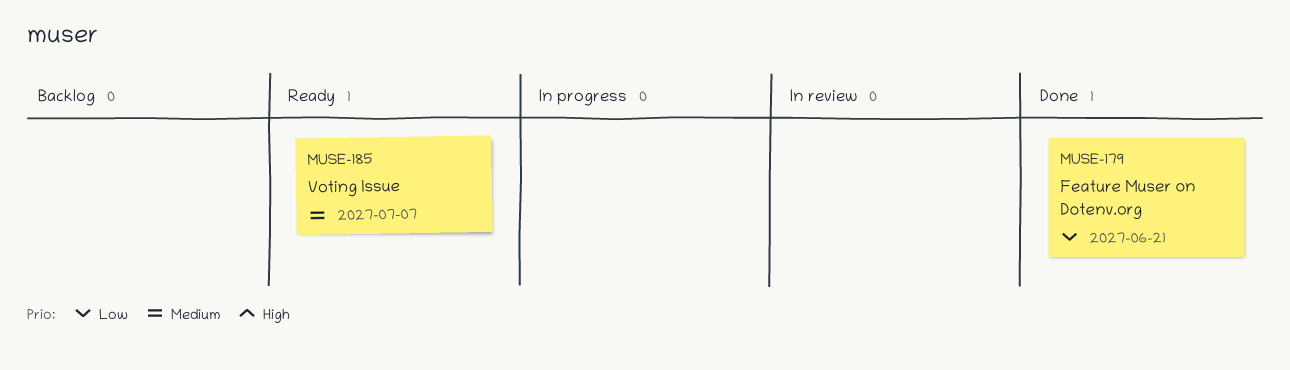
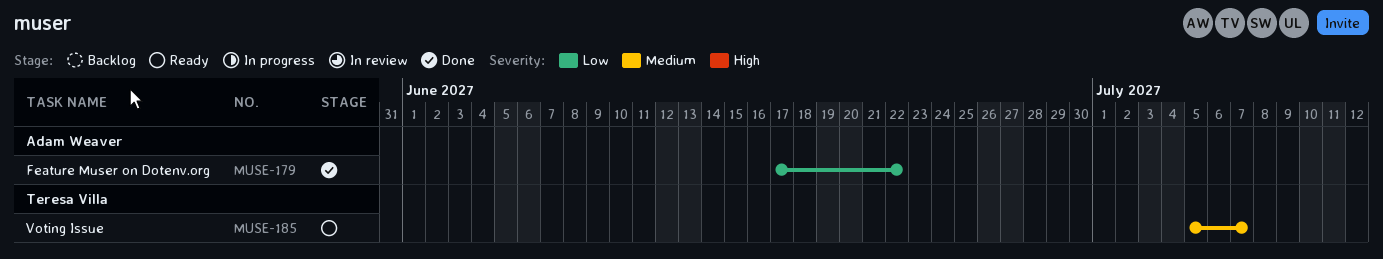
MUSE-179, due: Jun 21 -> Jun 22

